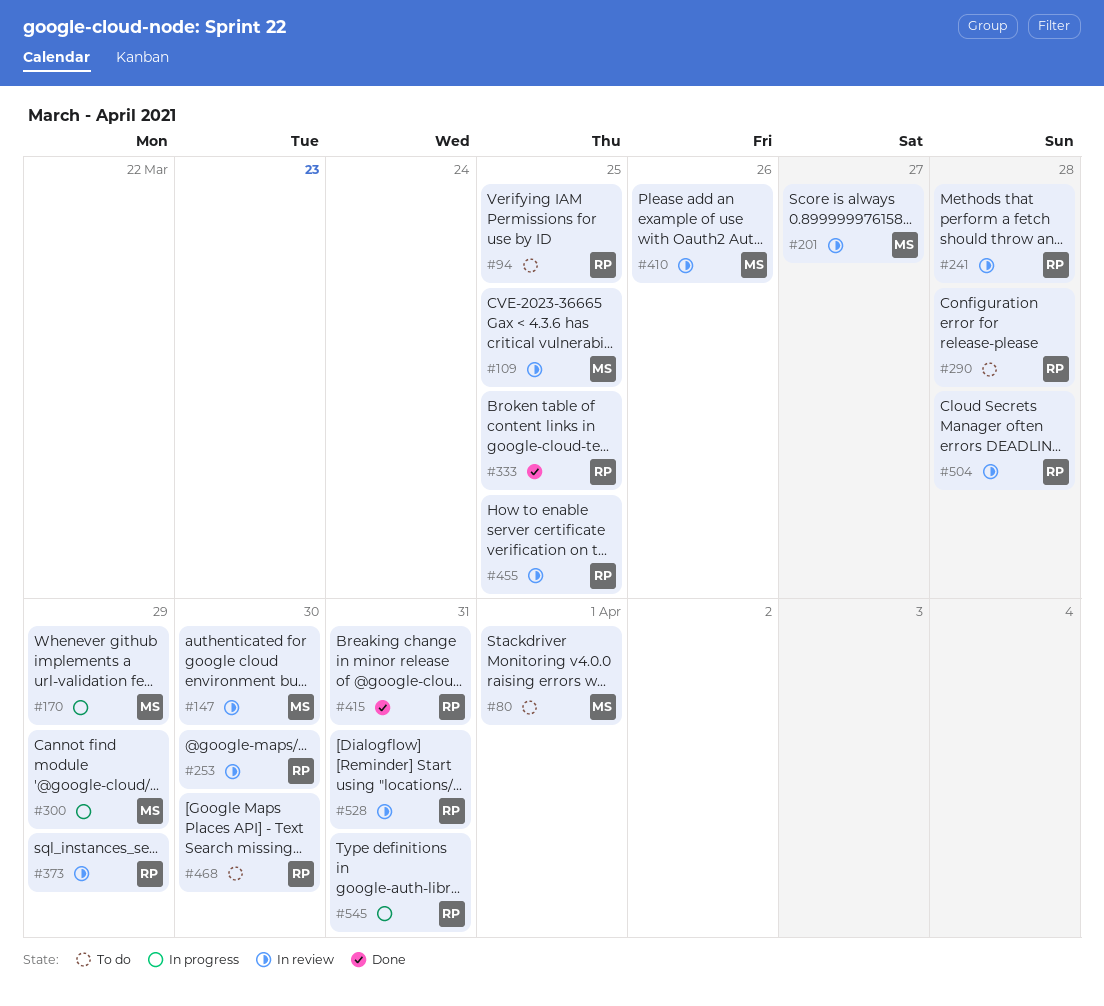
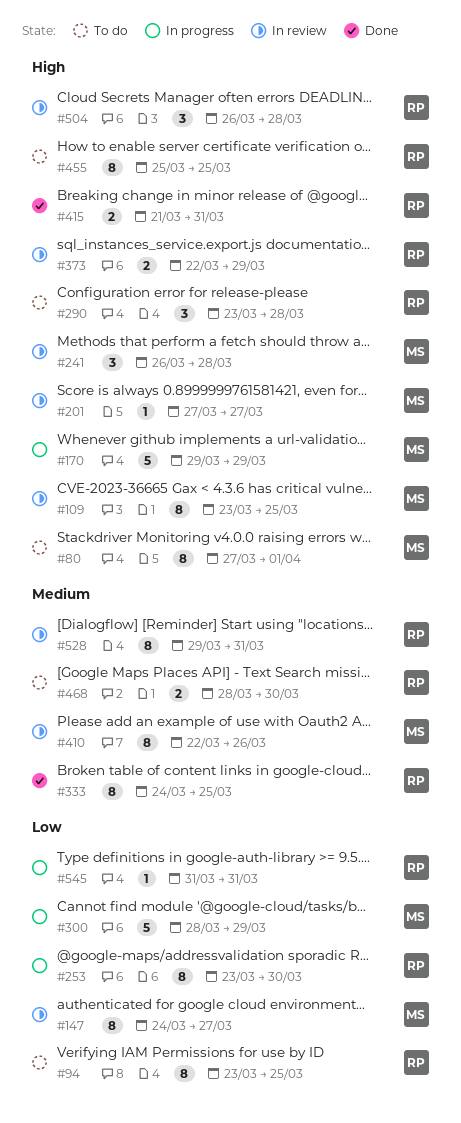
#147, due: Mar 30 -> Mar 27
#241, owner: RP -> MS
#253, status: In review -> In progress
#455, status: In review -> To do

